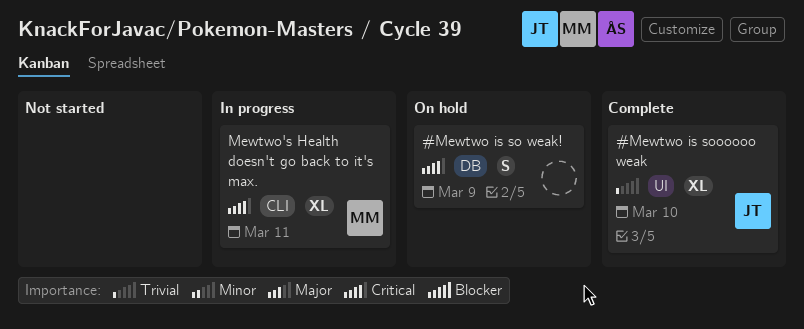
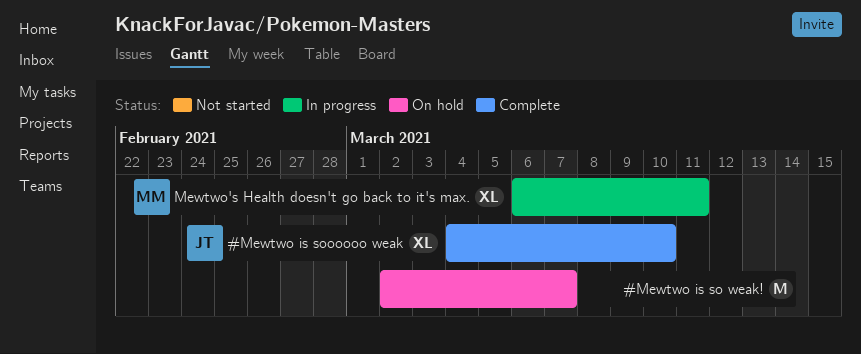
#Mewtwo is so weak!, estimate: S -> M
#Mewtwo is so weak!, due: Mar 9 -> Mar 7

